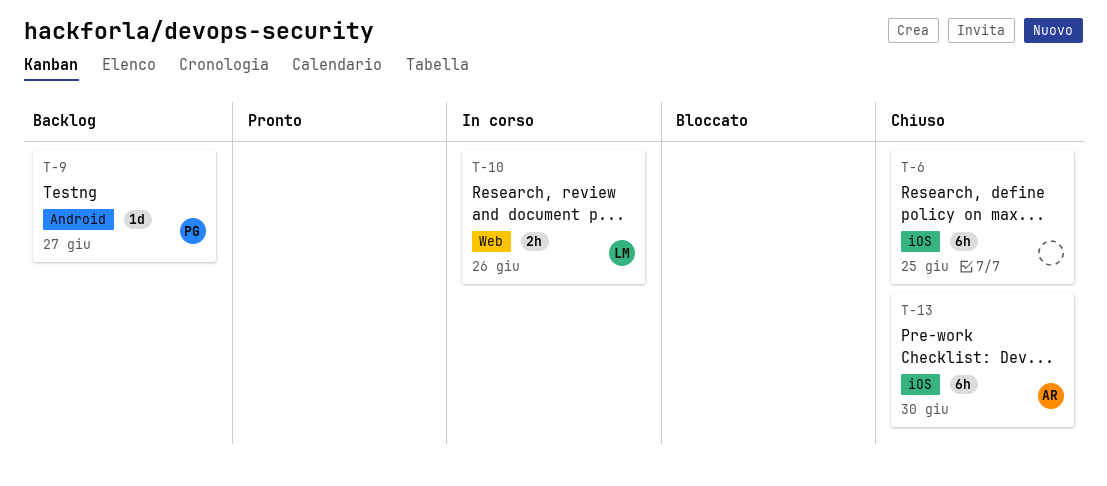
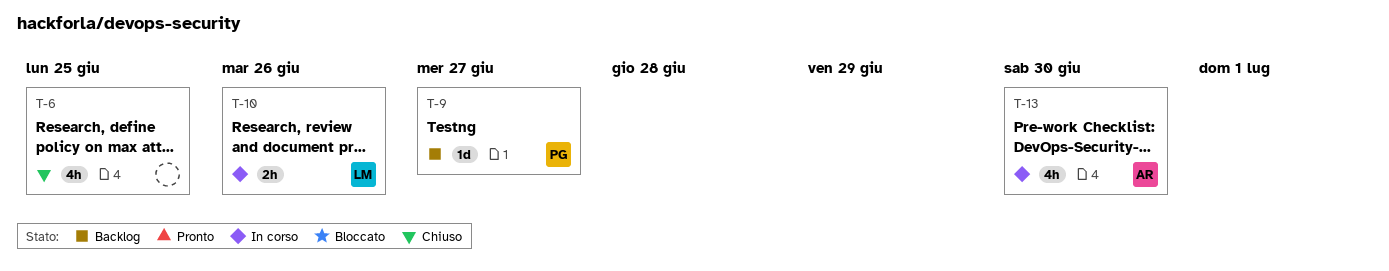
T-6, estimate: 6h -> 4h
T-13, status: Chiuso -> In corso
T-13, estimate: 6h -> 4h

